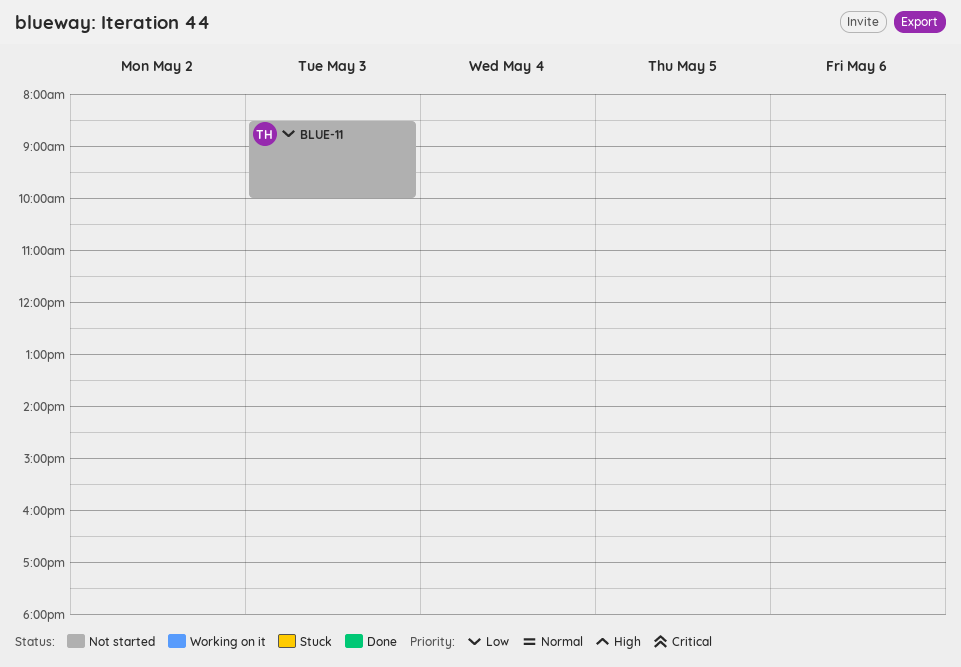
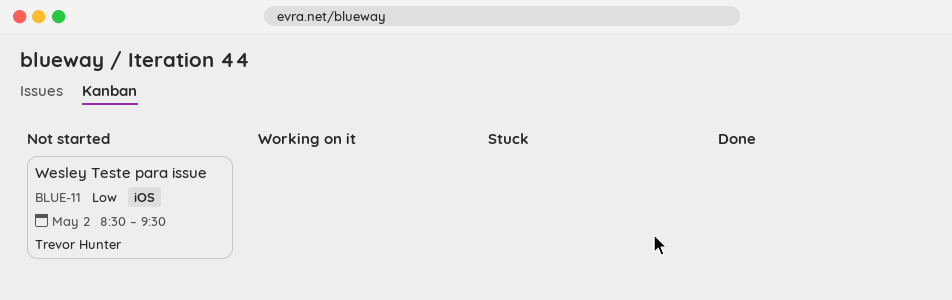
BLUE-11, day: May 3 -> May 2
BLUE-11, ends: 10:00 -> 09:30

